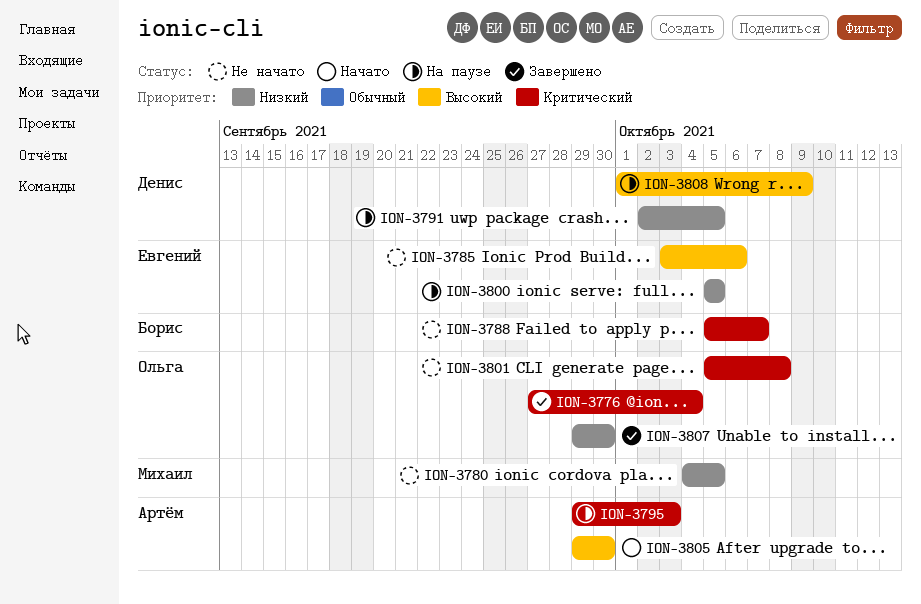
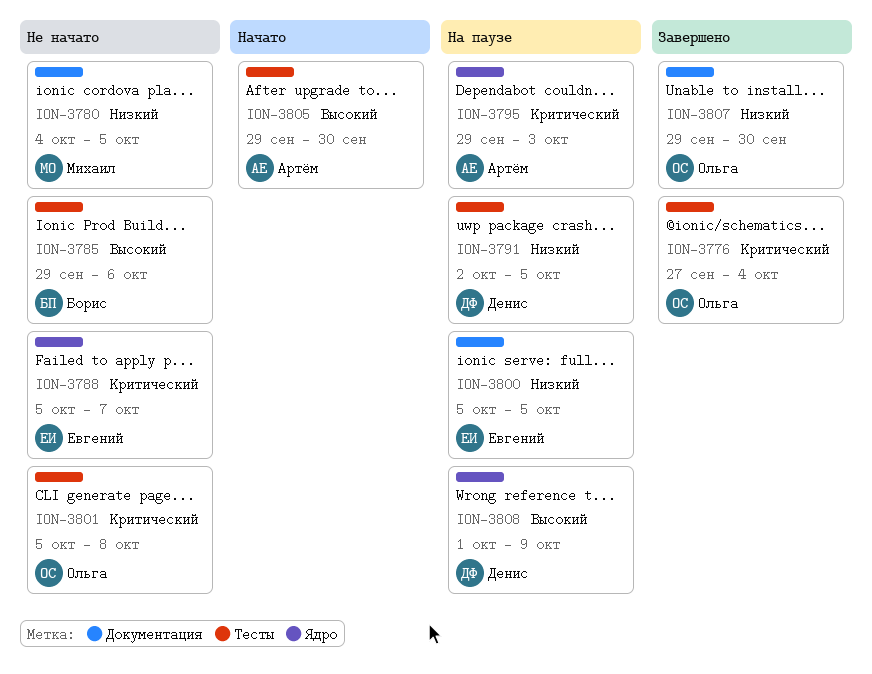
ION-3785, owner: Евгений -> Борис
ION-3785, start: Oct 3 -> Sep 29
ION-3788, owner: Борис -> Евгений

